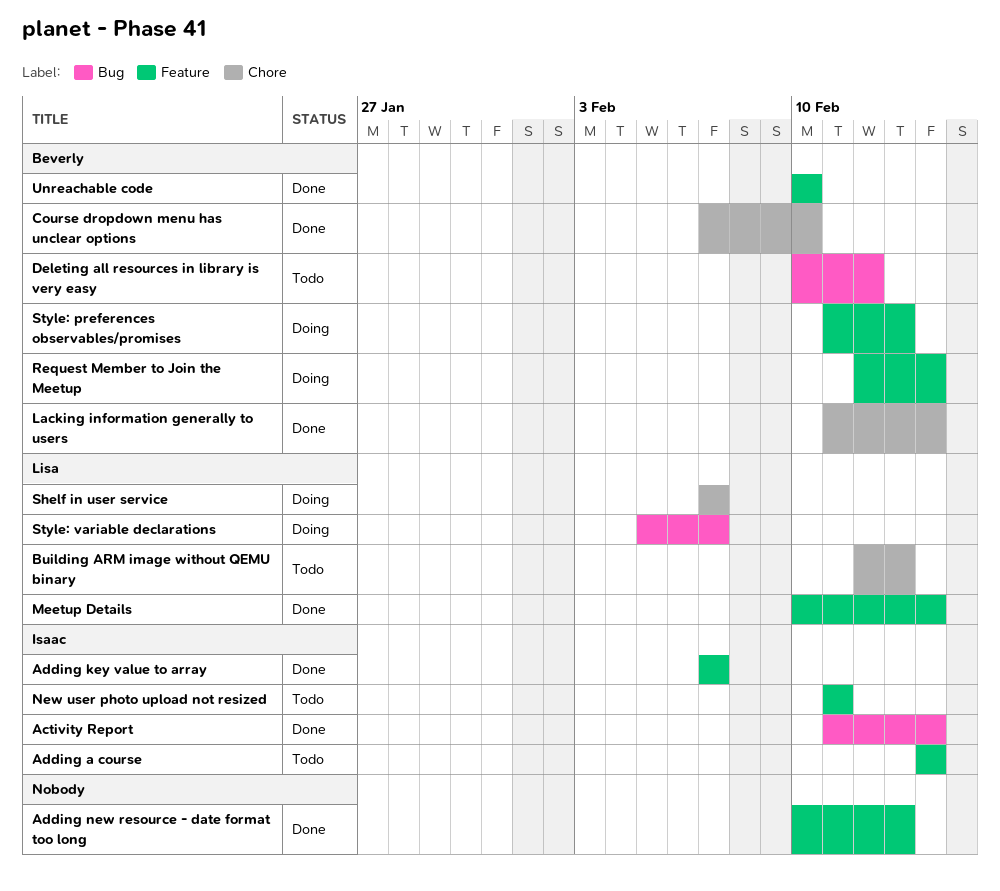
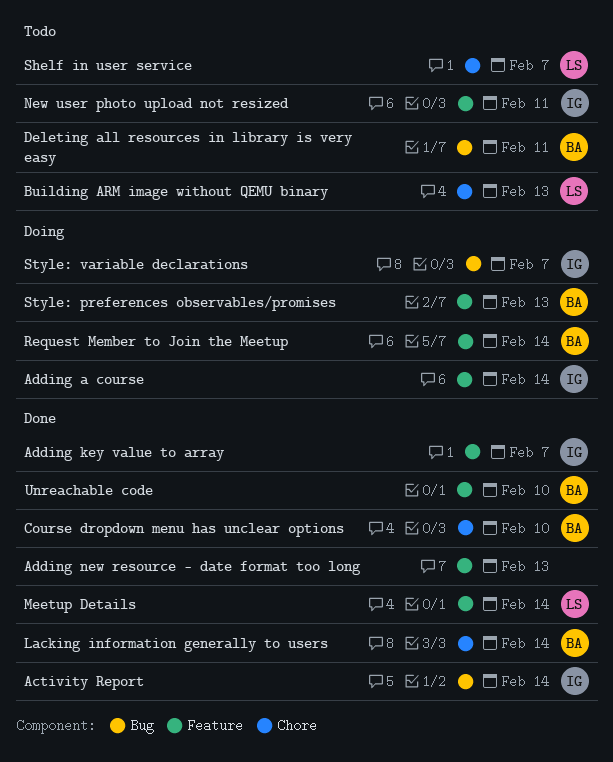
Adding a course, status: Todo -> Doing
Deleting all resources in library is very easy, due: Feb 12 -> Feb 11
Shelf in user service, status: Doing -> Todo
Style: variable declarations, owner: Lisa -> Isaac

